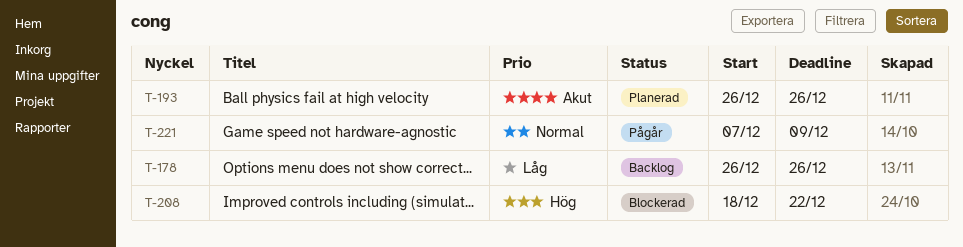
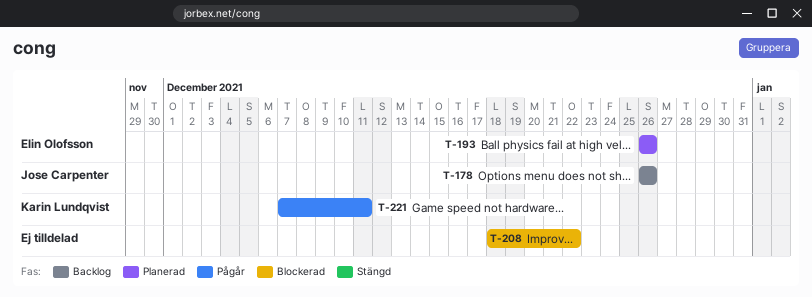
T-221, due: Dec 9 -> Dec 11

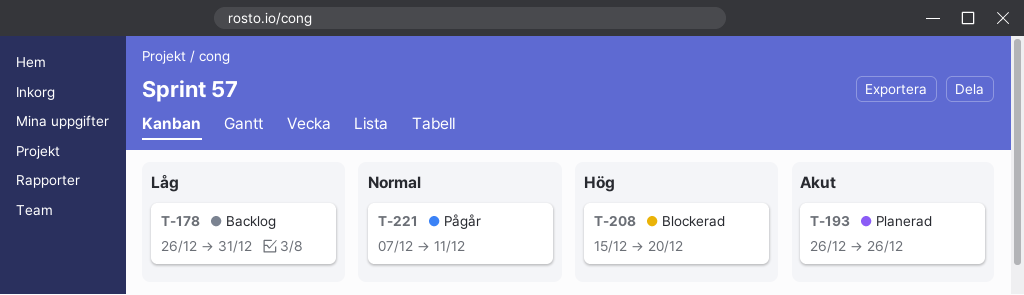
T-178, due: Dec 26 -> Dec 31
T-208, start: Dec 18 -> Dec 15
T-208, due: Dec 22 -> Dec 20

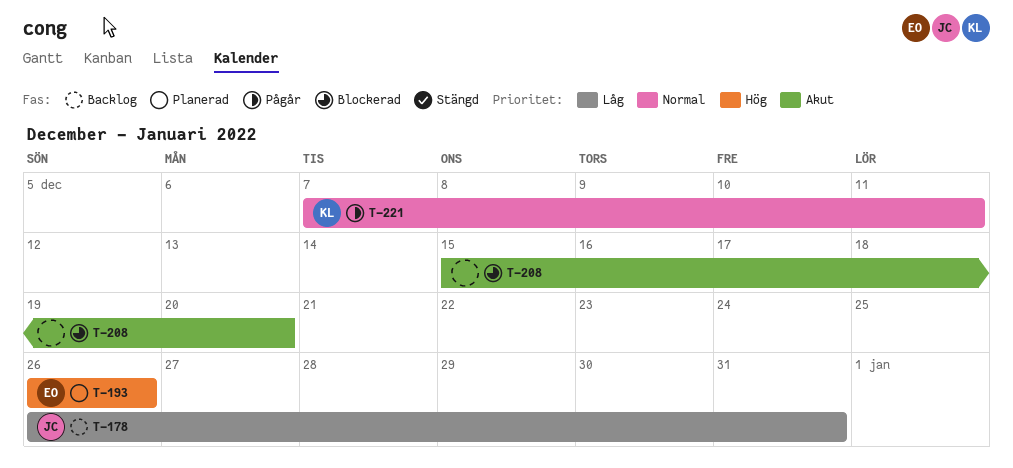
T-193, priority: Akut -> Hög
T-208, priority: Hög -> Akut

